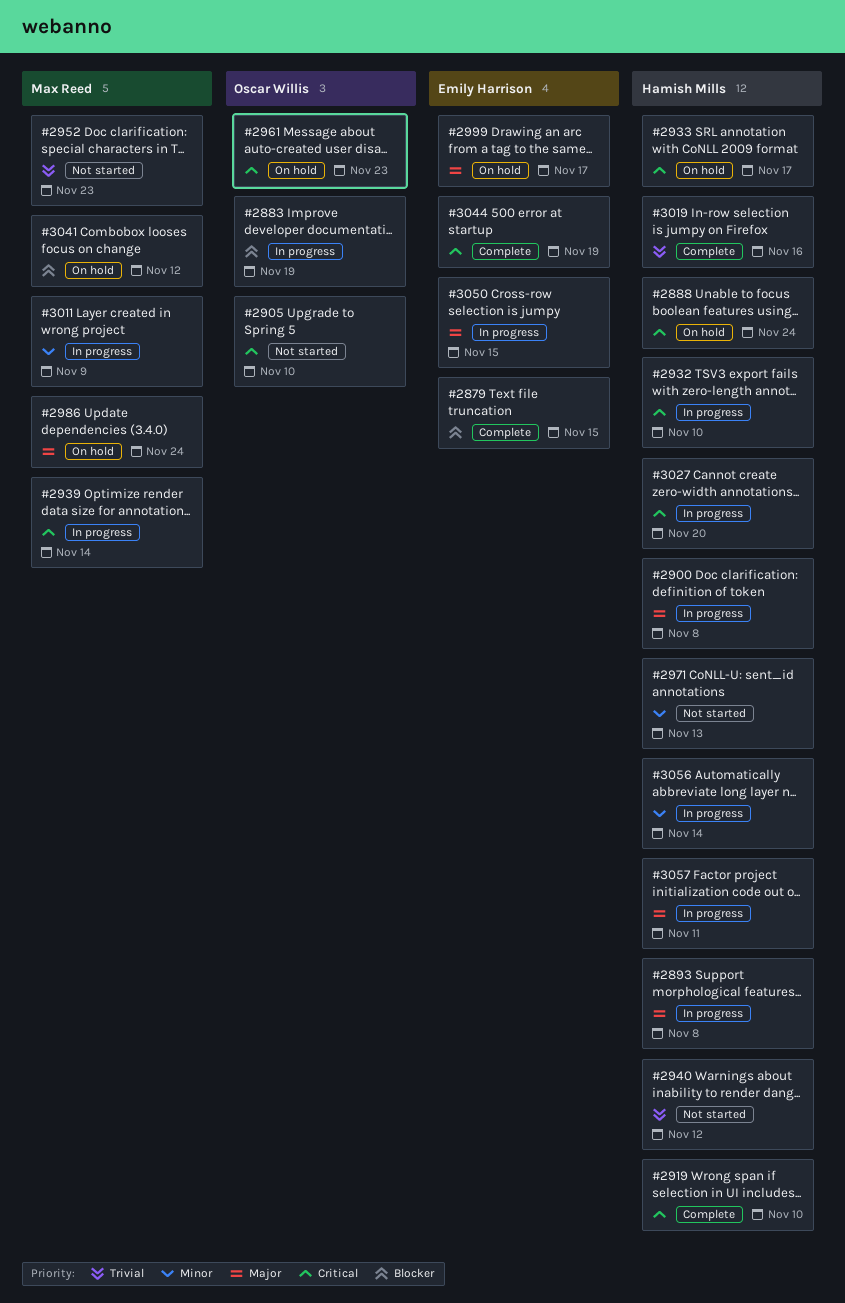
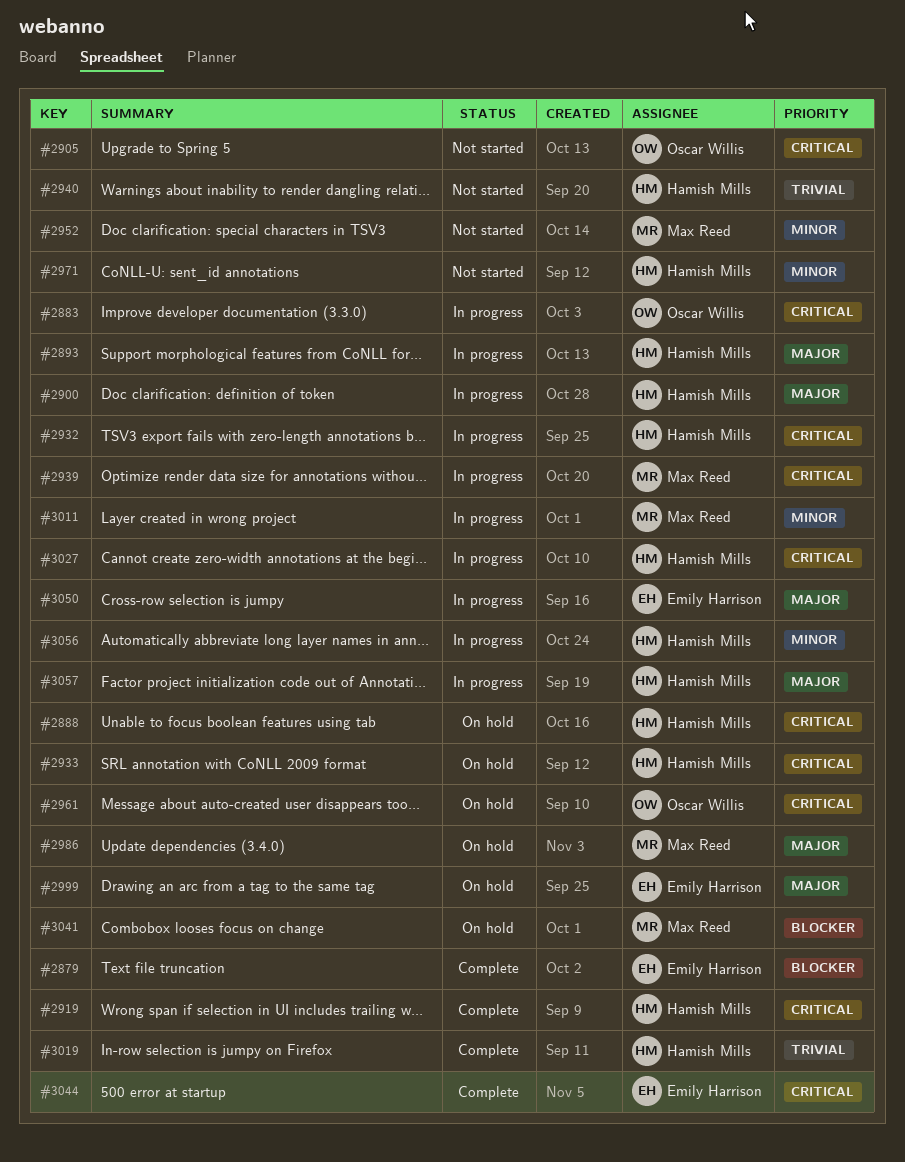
#2883, priority: Blocker -> Critical
#2952, priority: Trivial -> Minor

